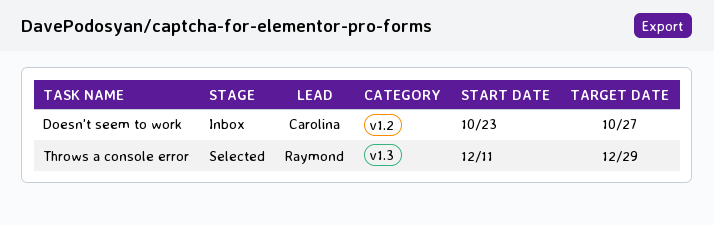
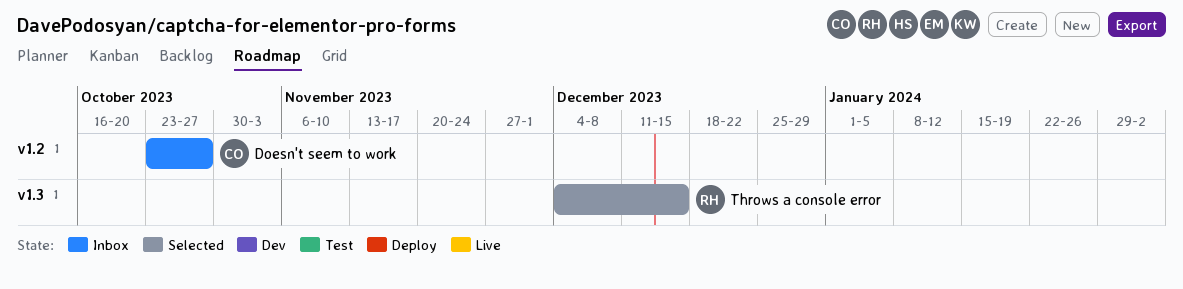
Throws a console error, start: Dec 11 -> Dec 4
Throws a console error, due: Dec 29 -> Dec 15

